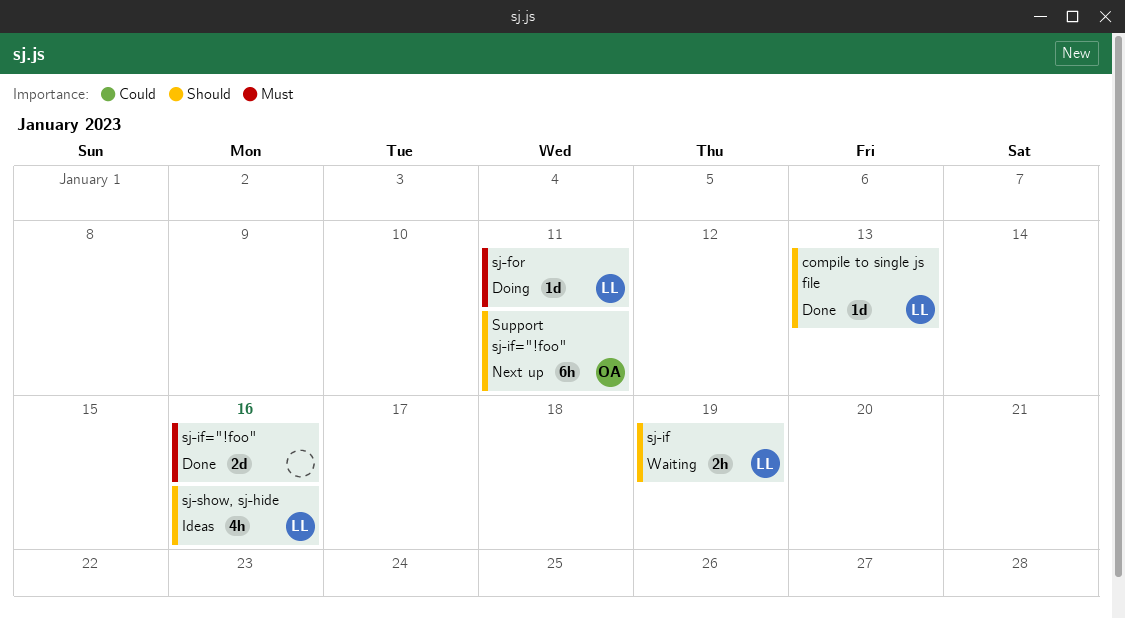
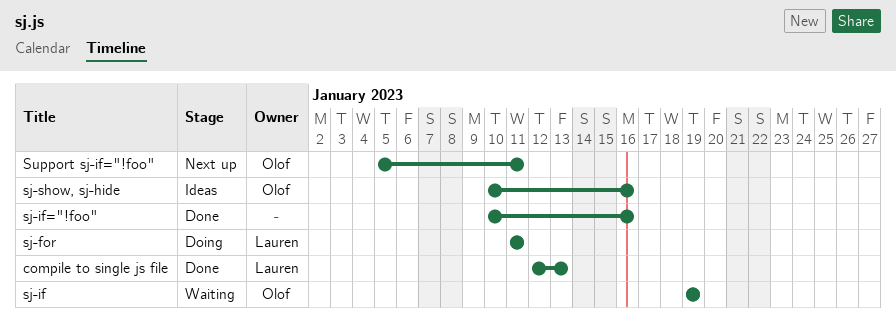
sj-if, owner: Lauren -> Olof
sj-show, sj-hide, owner: Lauren -> Olof

